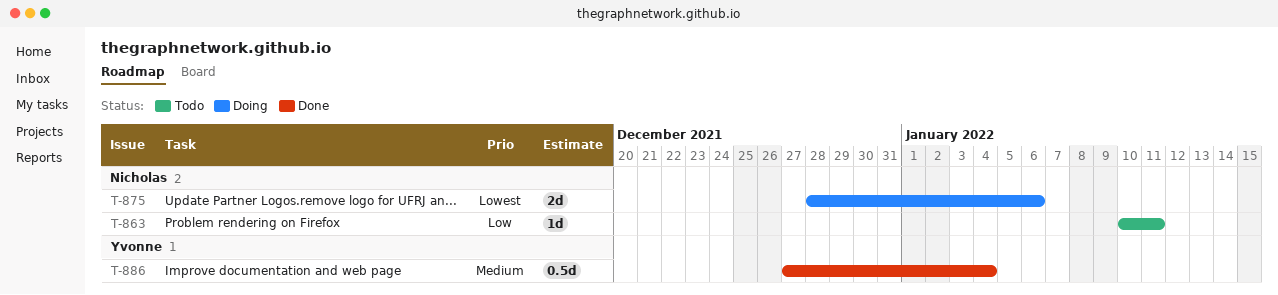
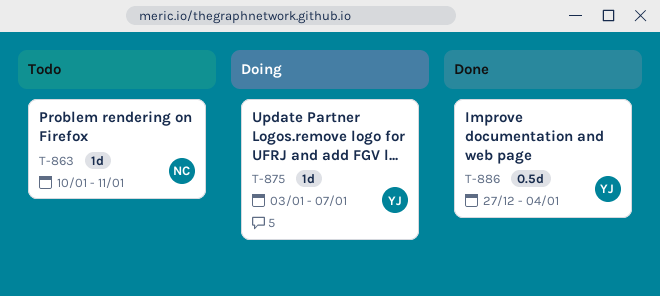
T-875, owner: Nicholas -> Yvonne
T-875, estimate: 2d -> 1d
T-875, start: Dec 28 -> Jan 3
T-875, due: Jan 6 -> Jan 7

